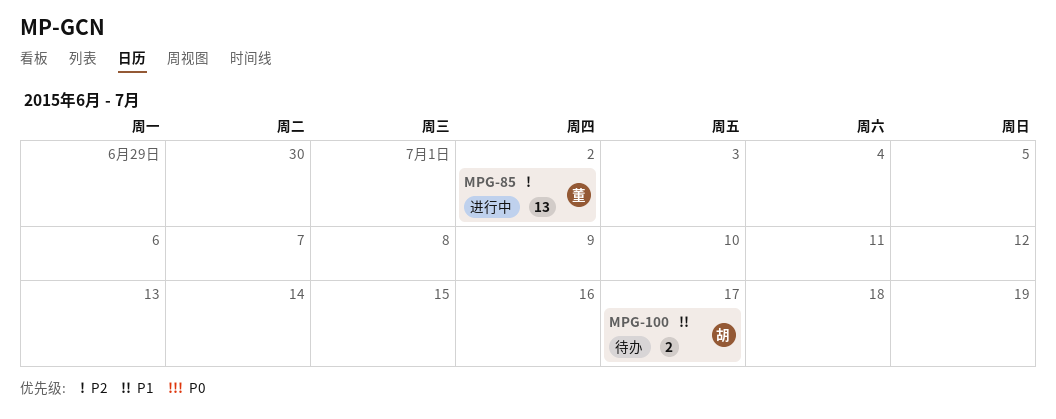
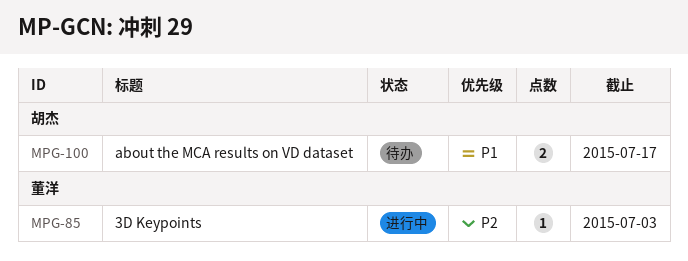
MPG-85, estimate: 13 -> 1
MPG-85, due: Jul 2 -> Jul 3

